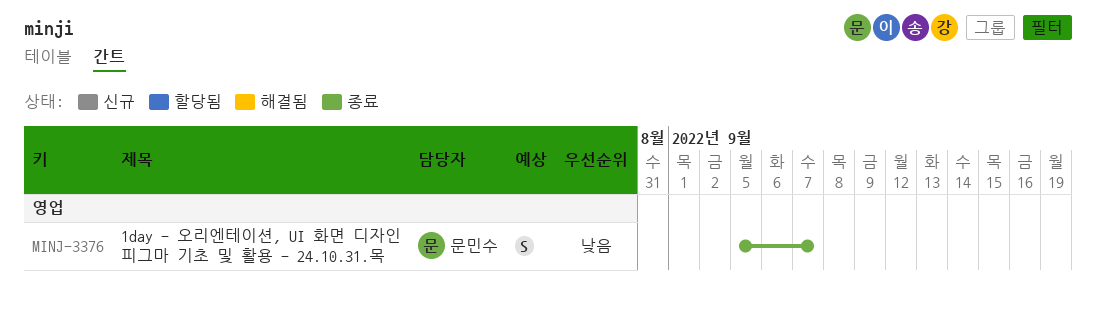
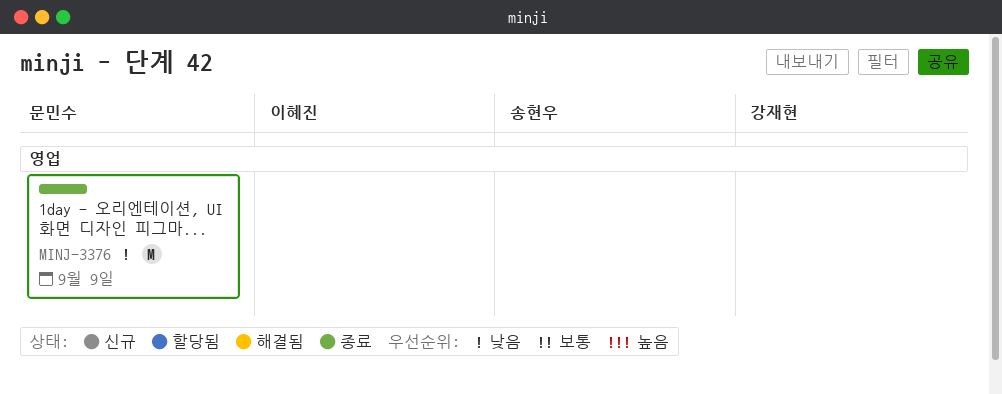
MINJ-3376, estimate: S -> M
MINJ-3376, due: Sep 7 -> Sep 9

